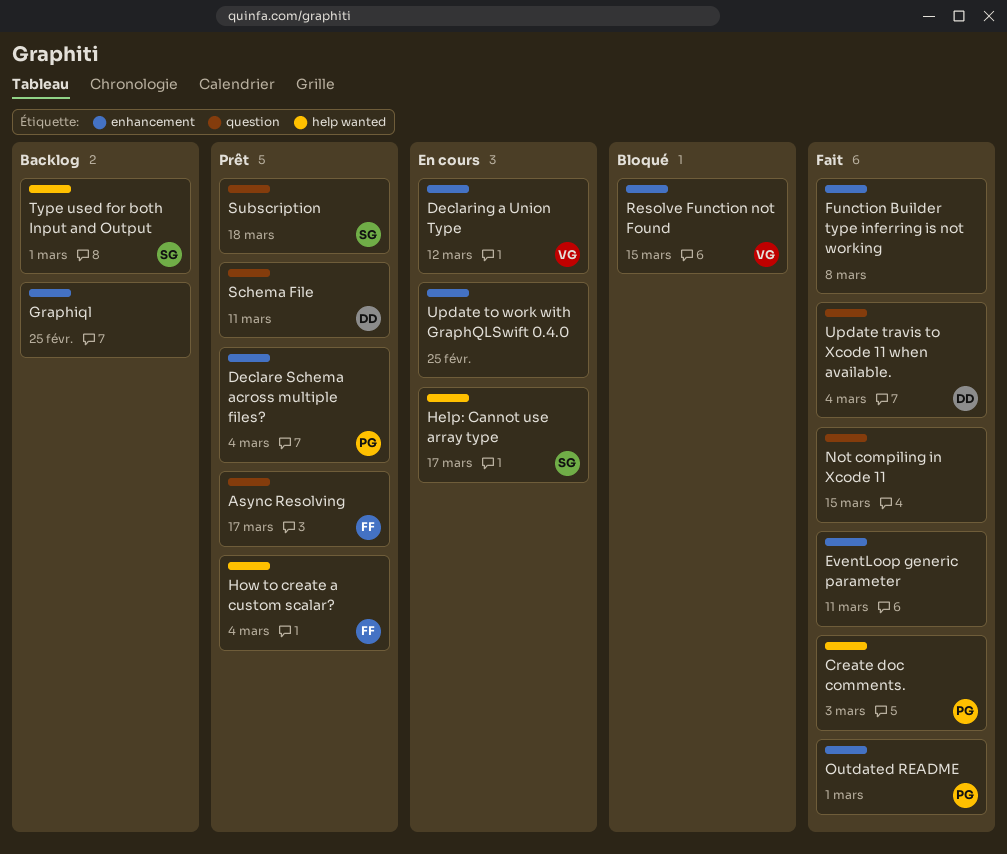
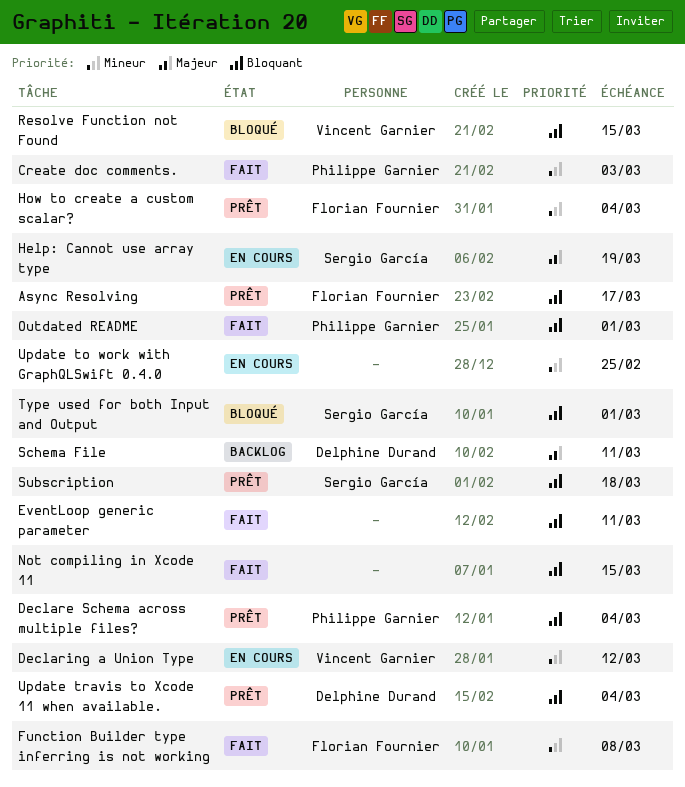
Function Builder type inferring is not working, owner: none -> Florian Fournier
Graphiql: present -> none
Help: Cannot use array type, due: Mar 17 -> Mar 19
Schema File, status: Prêt -> Backlog
Type used for both Input and Output, status: Backlog -> Bloqué
Update travis to Xcode 11 when available., status: Fait -> Prêt

